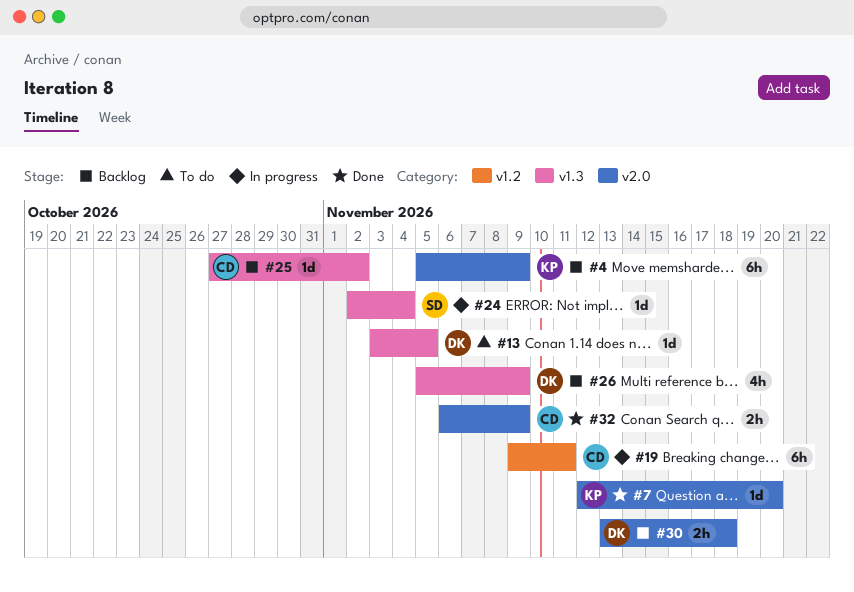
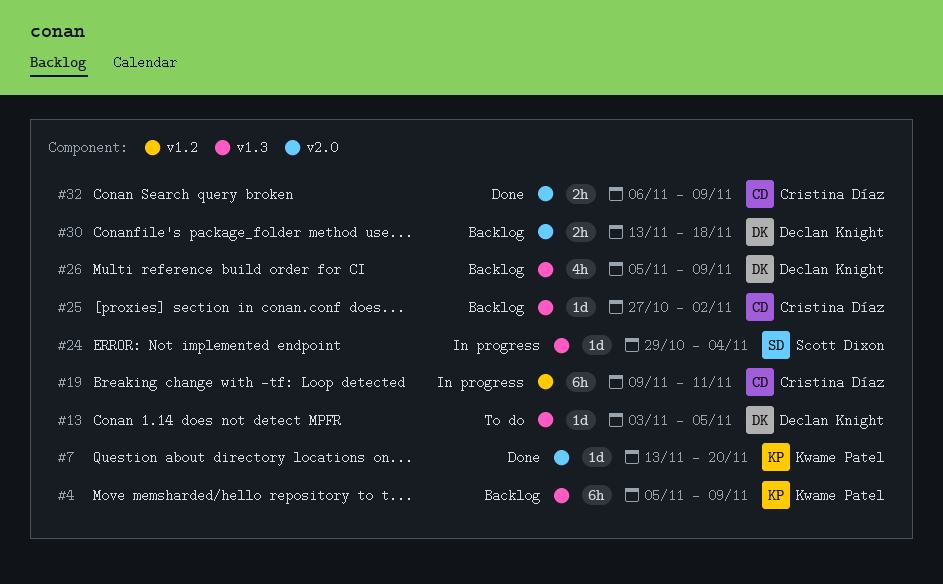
#4, label: v2.0 -> v1.3
#7, start: Nov 12 -> Nov 13
#24, start: Nov 2 -> Oct 29

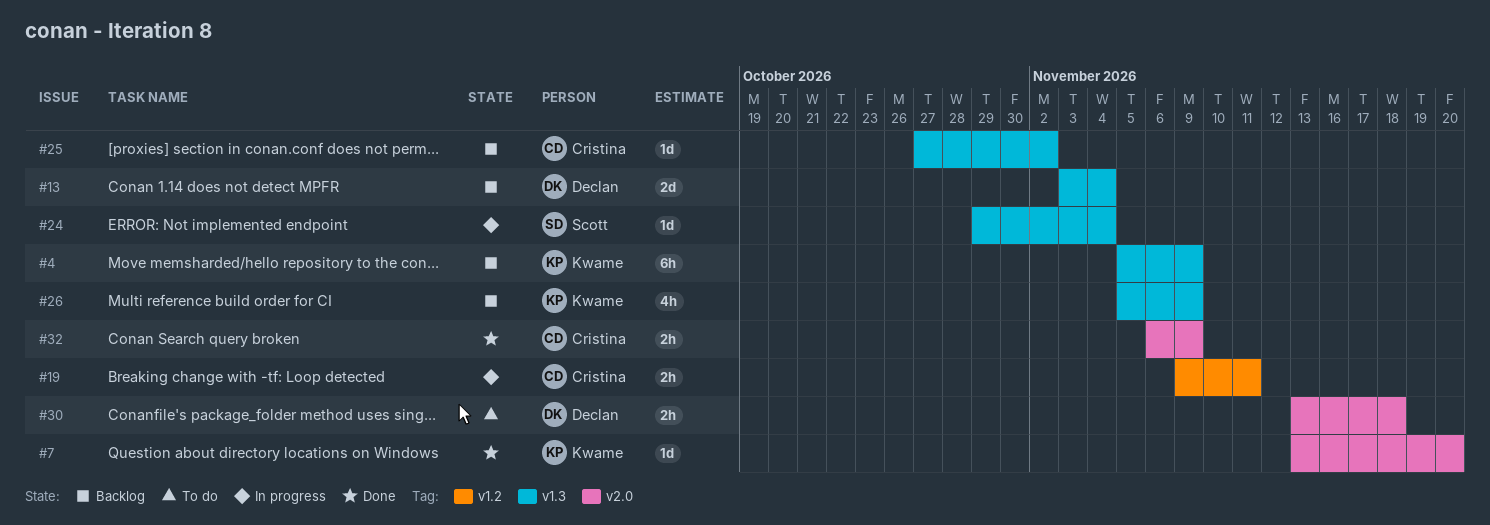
#13, status: To do -> Backlog
#13, estimate: 1d -> 2d
#13, due: Nov 5 -> Nov 4
#19, estimate: 6h -> 2h
#26, owner: Declan Knight -> Kwame Patel
#30, status: Backlog -> To do

